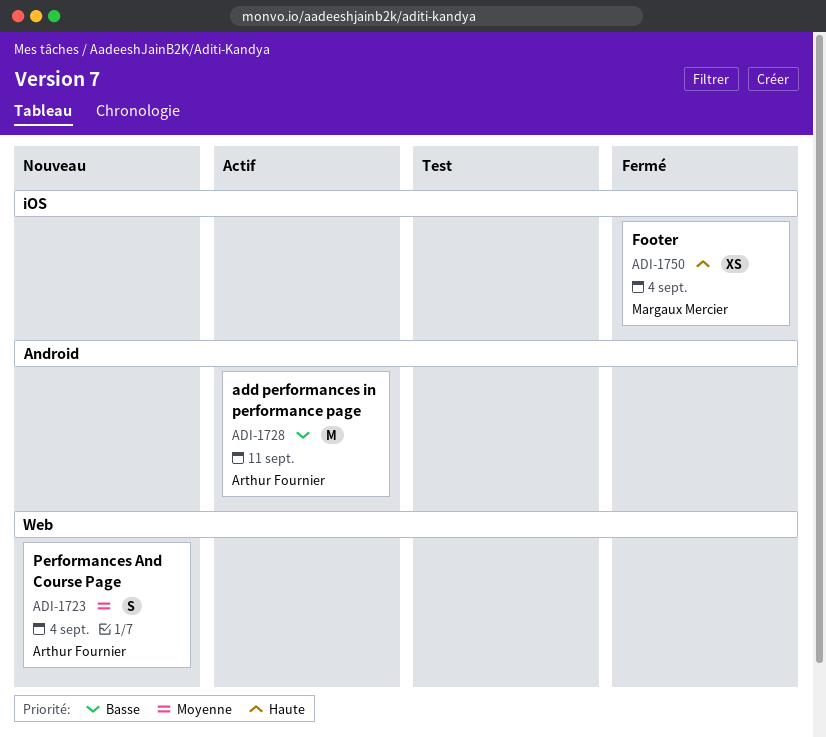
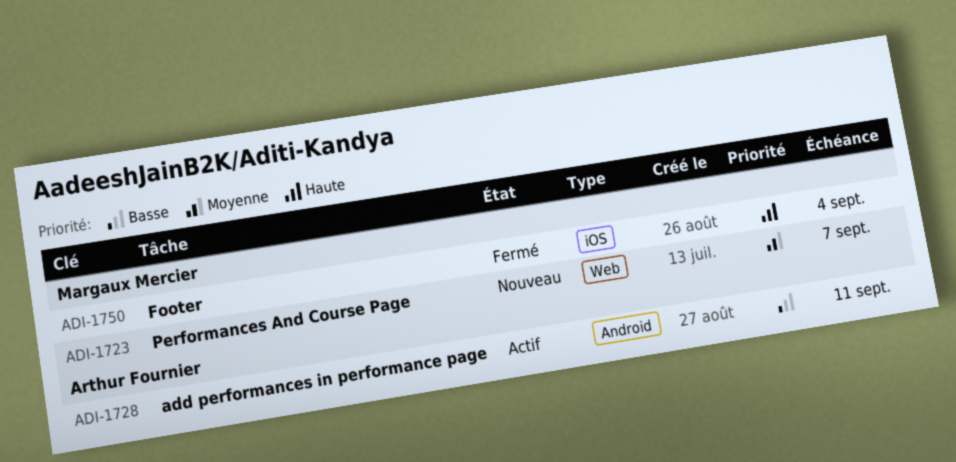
ADI-1723, owner: Arthur Fournier -> Margaux Mercier
ADI-1723, due: Sep 4 -> Sep 7

